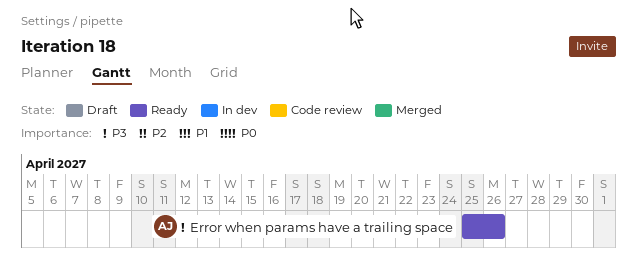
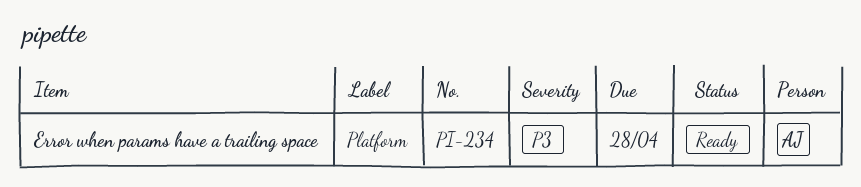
Error when params have a trailing space, due: Apr 26 -> Apr 28

